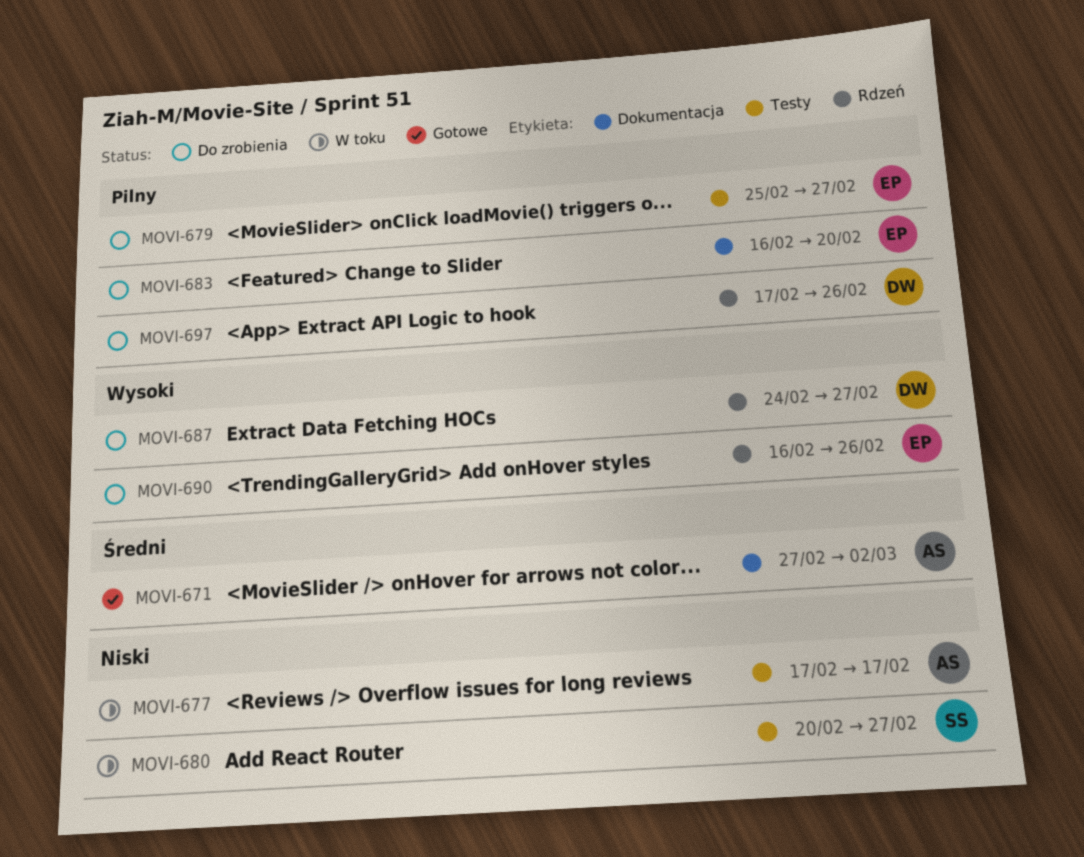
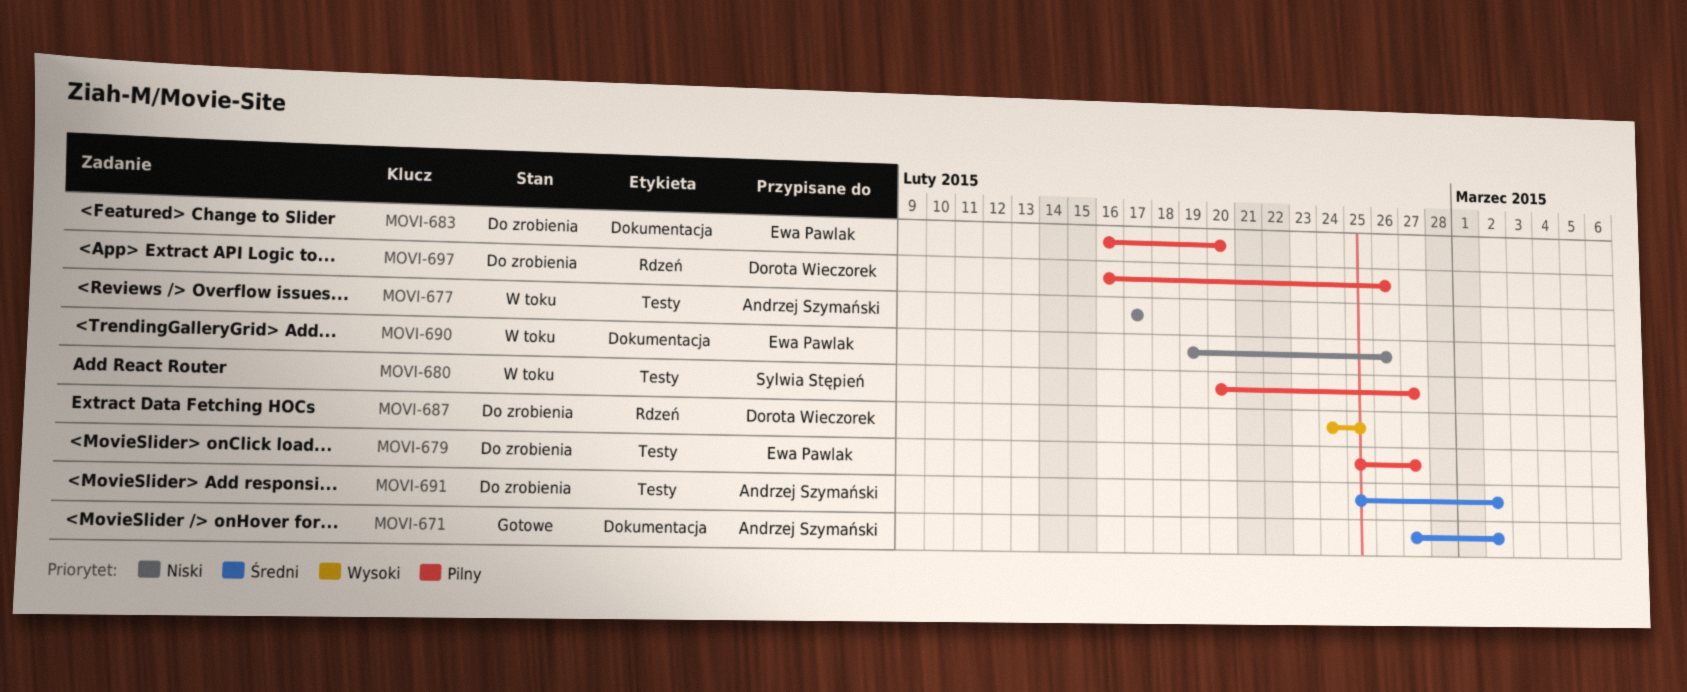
MOVI-680, priority: Niski -> Pilny
MOVI-687, due: Feb 27 -> Feb 25
MOVI-690, status: Do zrobienia -> W toku
MOVI-690, priority: Wysoki -> Niski
MOVI-690, label: Rdzeń -> Dokumentacja
MOVI-690, start: Feb 16 -> Feb 19
MOVI-691: none -> present
MOVI-697, start: Feb 17 -> Feb 16

